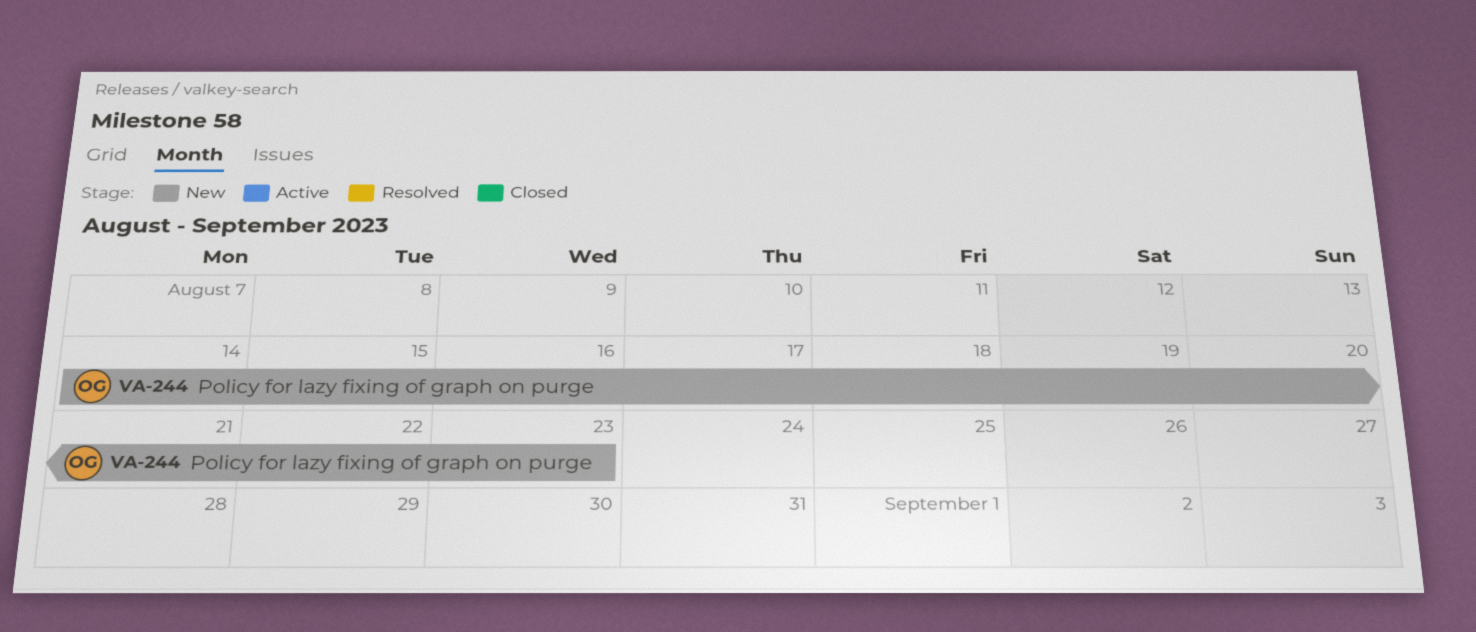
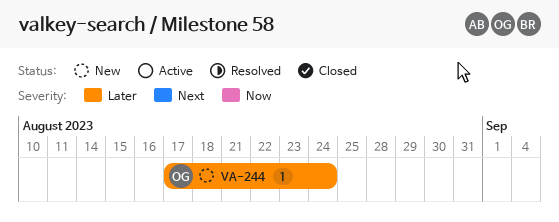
VA-244, start: Aug 14 -> Aug 17
VA-244, due: Aug 23 -> Aug 24

